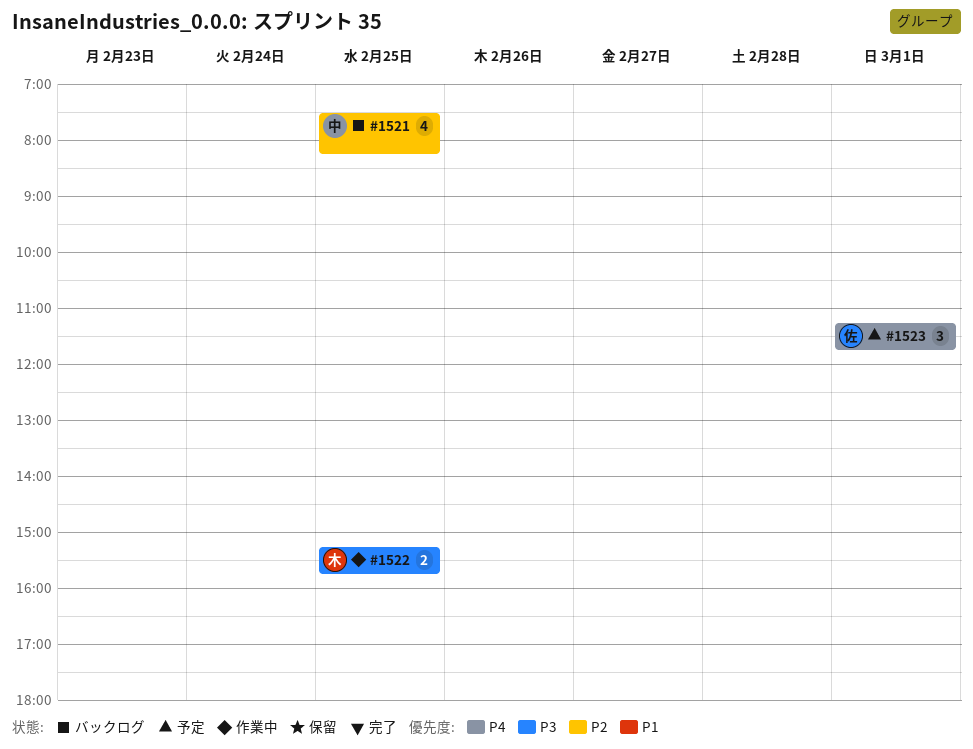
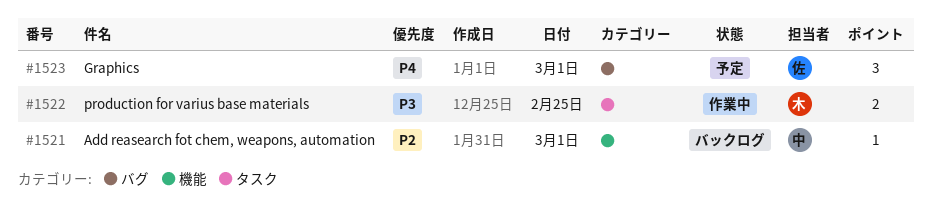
#1521, estimate: 4 -> 1
#1521, day: Feb 25 -> Mar 1

